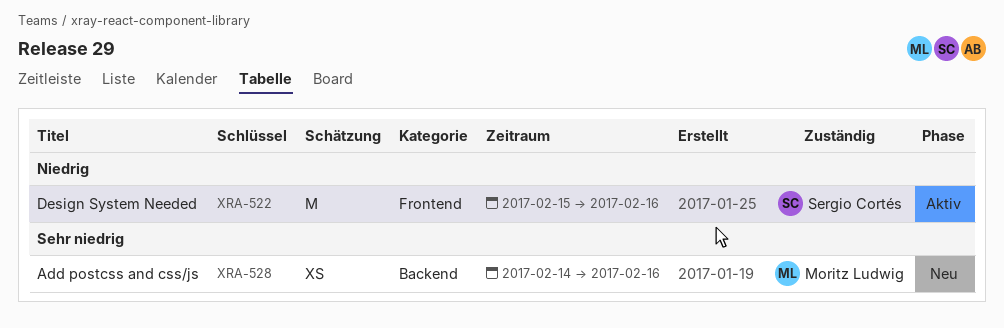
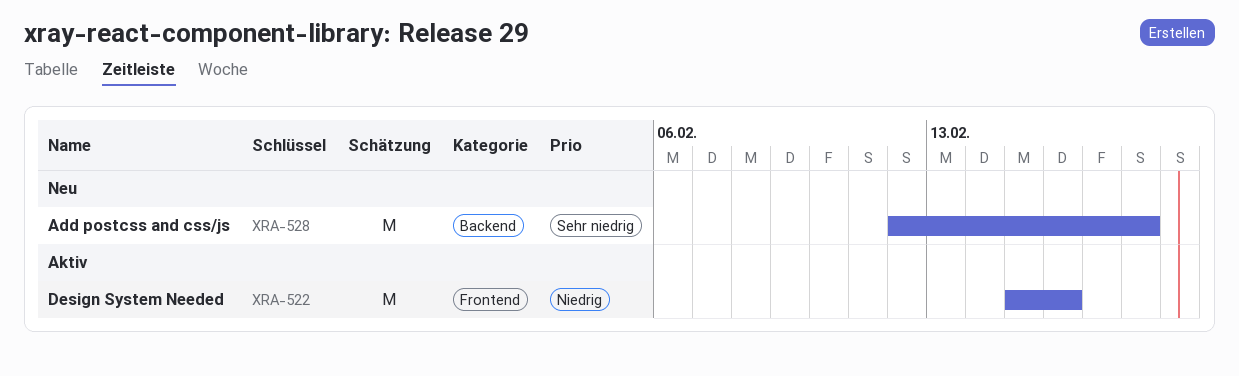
XRA-528, estimate: XS -> M
XRA-528, start: Feb 14 -> Feb 12
XRA-528, due: Feb 16 -> Feb 18

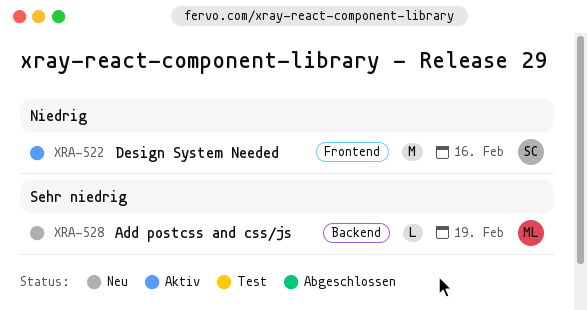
XRA-528, estimate: M -> L
XRA-528, due: Feb 18 -> Feb 19

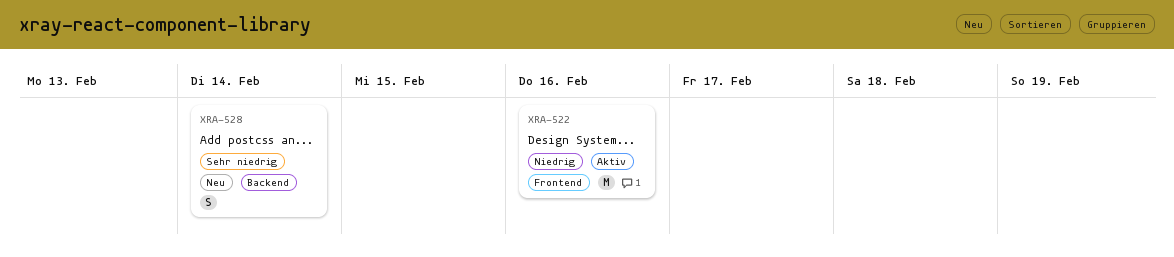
XRA-528, estimate: L -> S
XRA-528, due: Feb 19 -> Feb 14

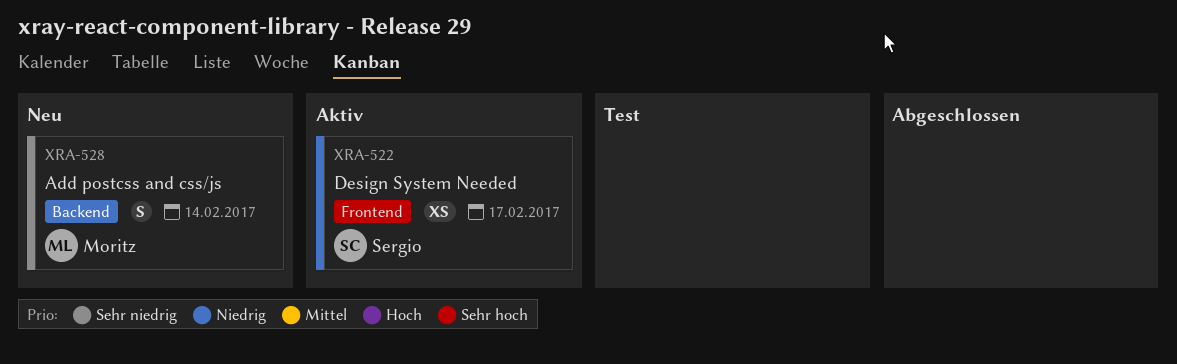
XRA-522, estimate: M -> XS
XRA-522, due: Feb 16 -> Feb 17

